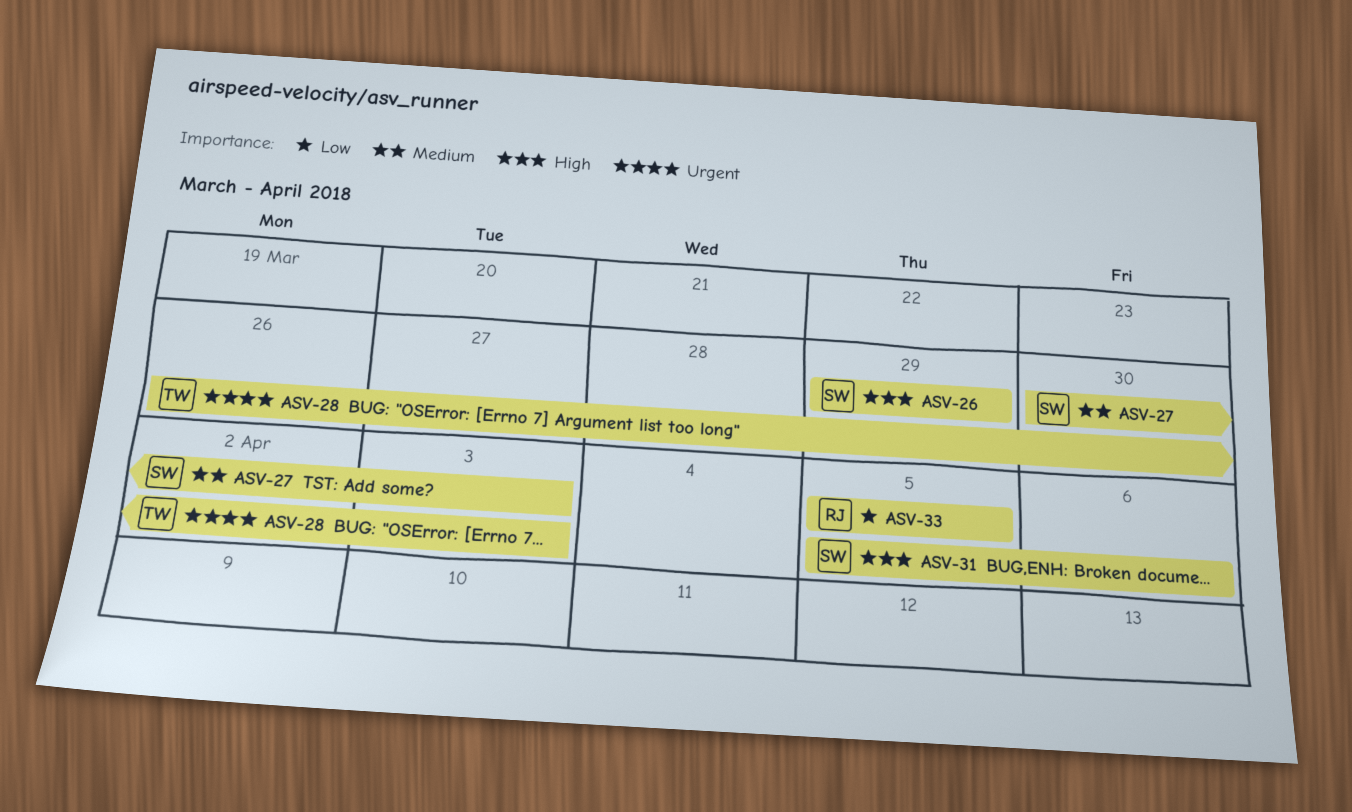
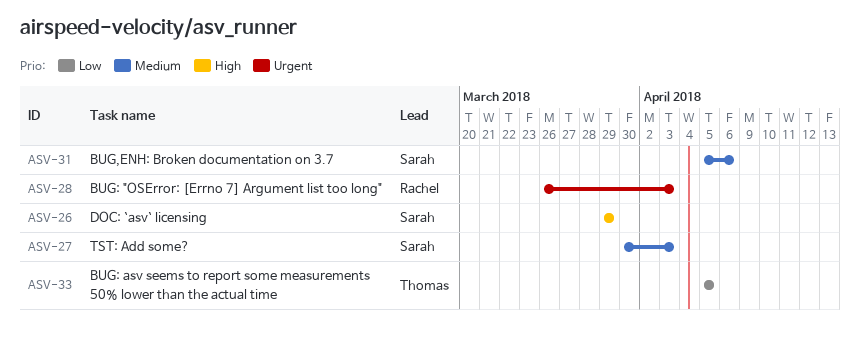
ASV-28, owner: Thomas -> Rachel
ASV-31, priority: High -> Medium
ASV-33, owner: Rachel -> Thomas

